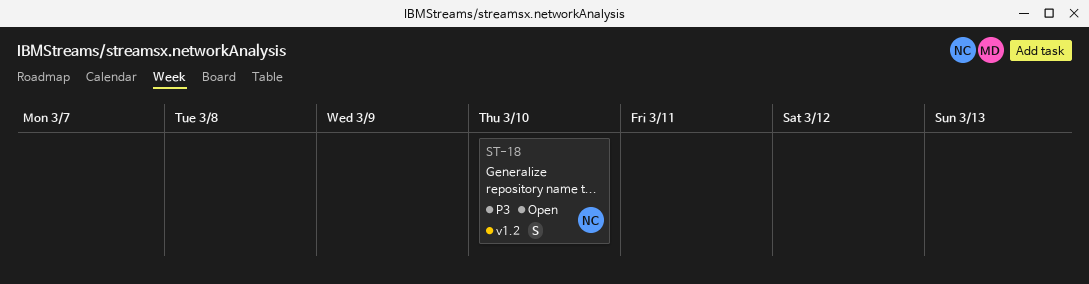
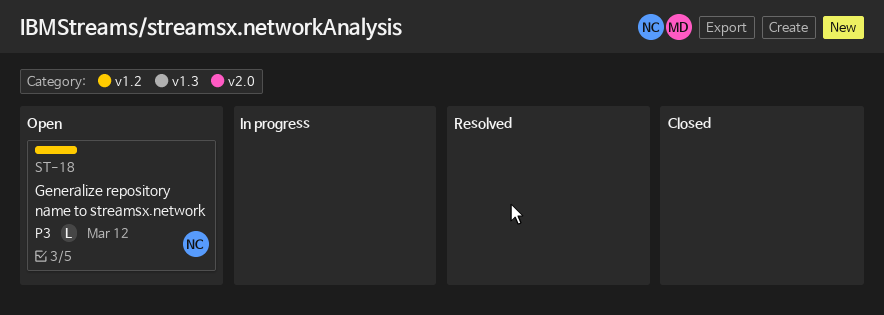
ST-18, estimate: S -> L
ST-18, due: Mar 10 -> Mar 12

